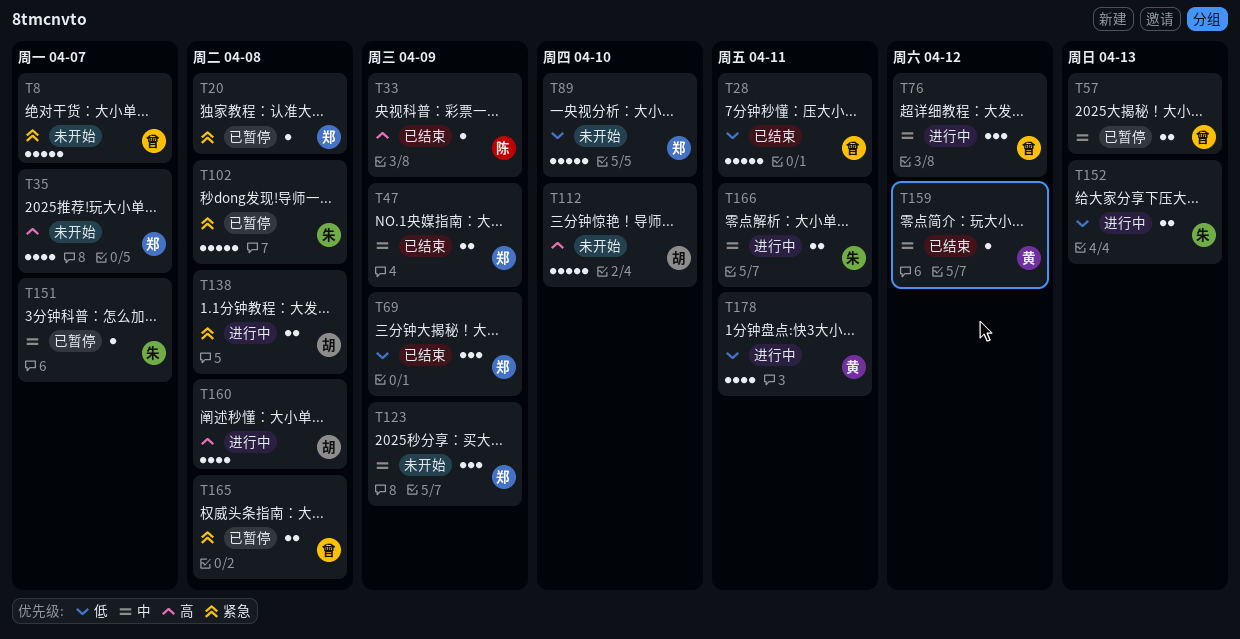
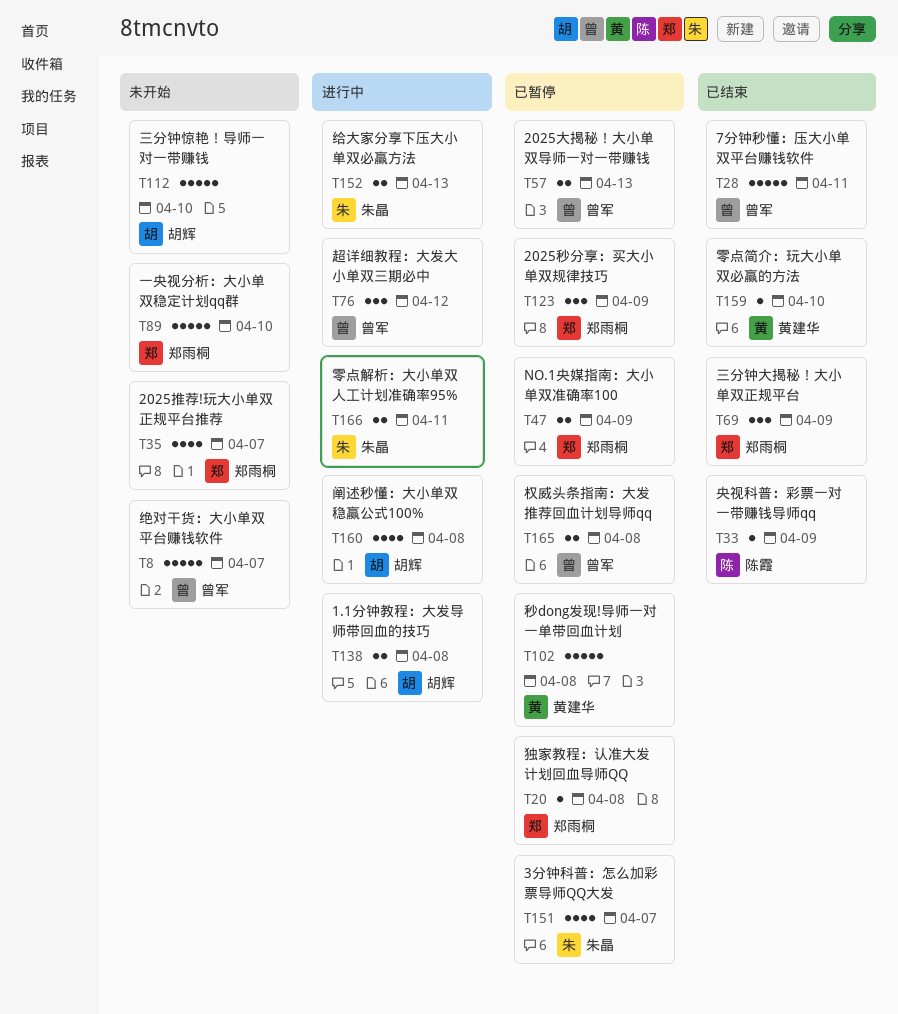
T47, status: 已结束 -> 已暂停
T102, owner: 朱晶 -> 黄建华
T123, status: 未开始 -> 已暂停
T151, estimate: 1 -> 4
T159, due: Apr 12 -> Apr 10
T178: present -> none

